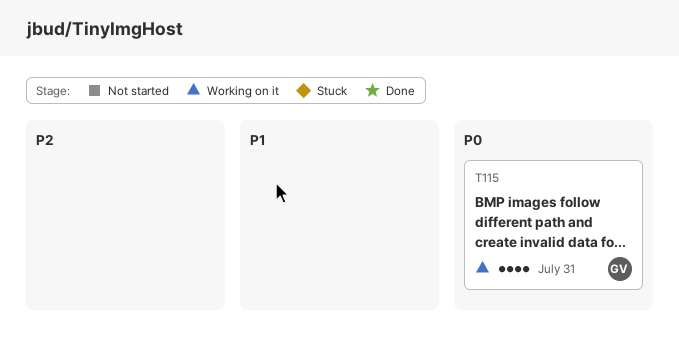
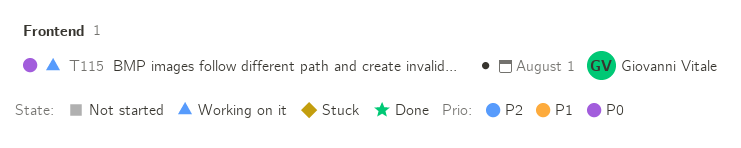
T115, estimate: 4 -> 1
T115, due: Jul 31 -> Aug 1

